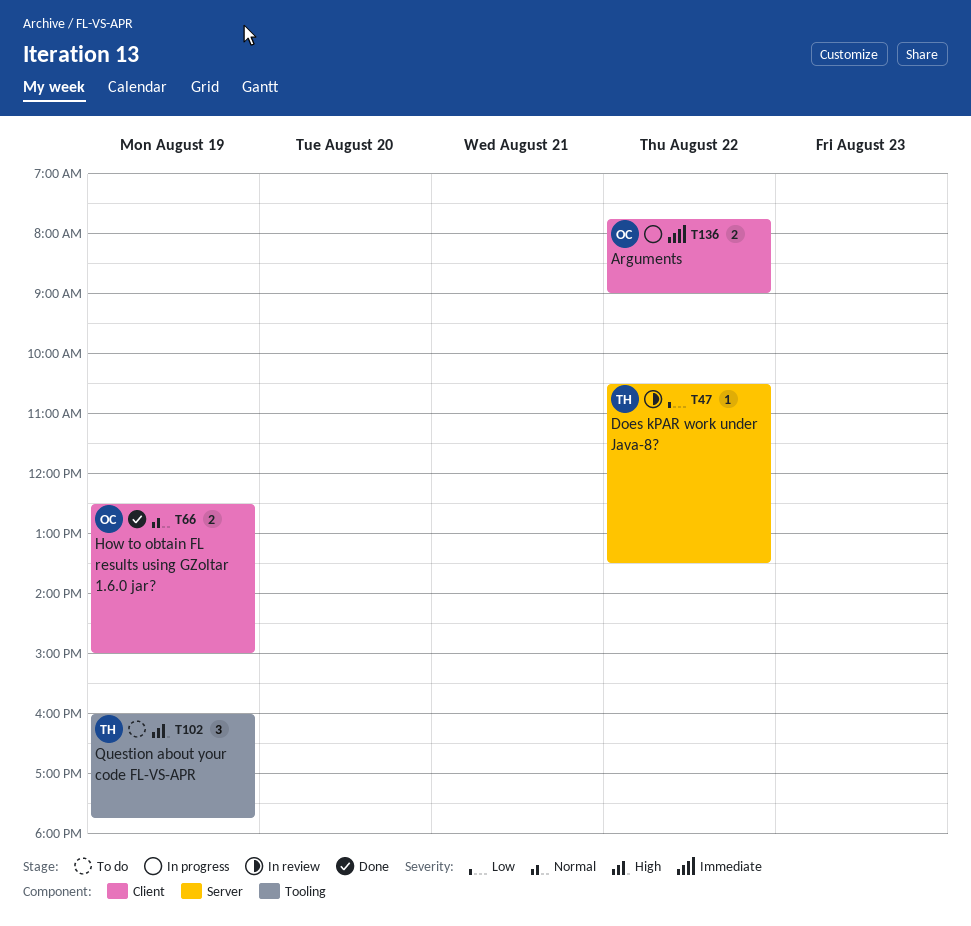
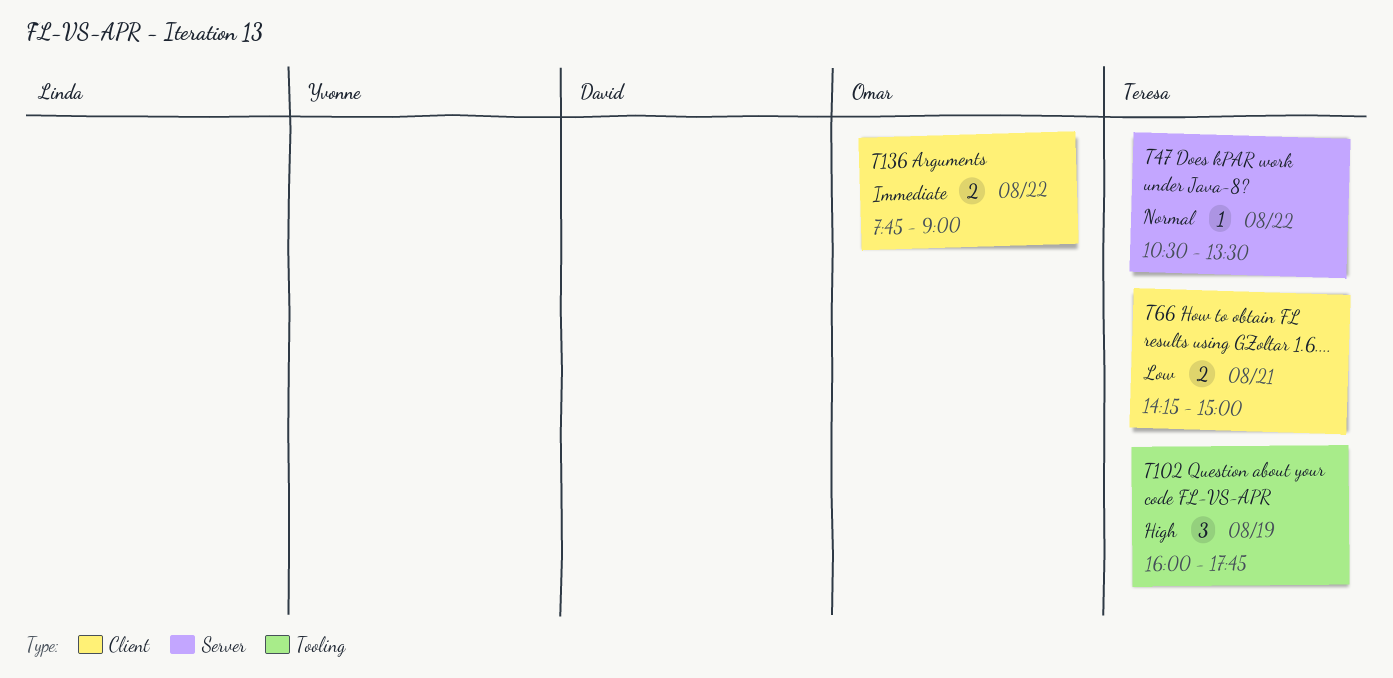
T47, priority: Low -> Normal
T66, owner: Omar -> Teresa
T66, priority: Normal -> Low
T66, day: Aug 19 -> Aug 21
T66, begins: 12:30 -> 14:15

